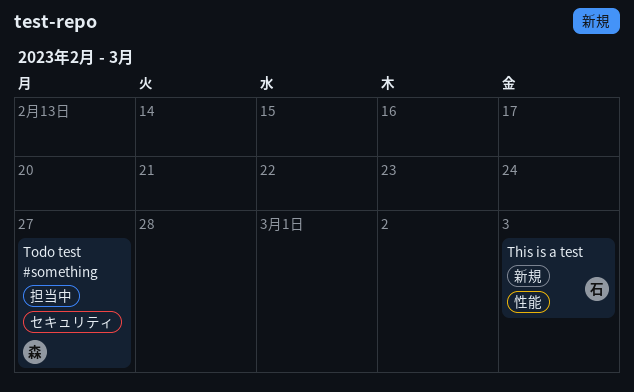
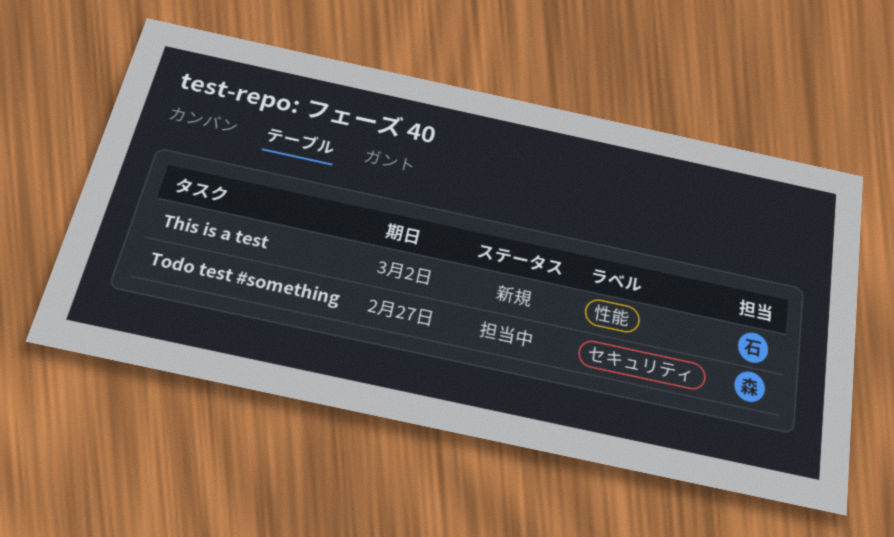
This is a test, due: Mar 3 -> Mar 2

